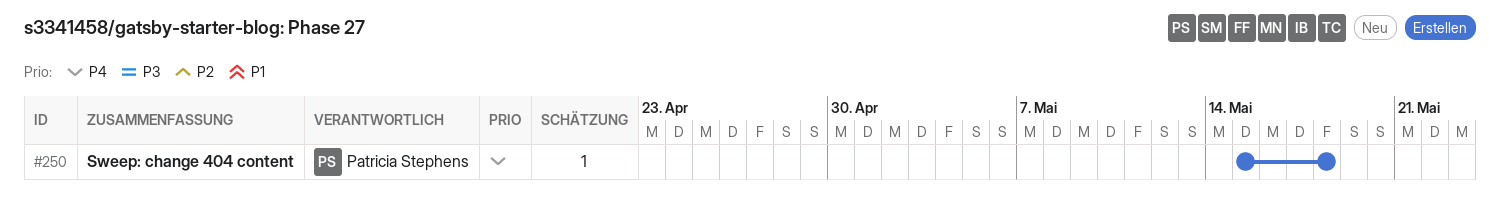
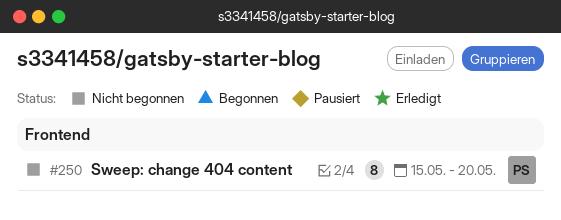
#250, estimate: 1 -> 8
#250, due: May 18 -> May 20

